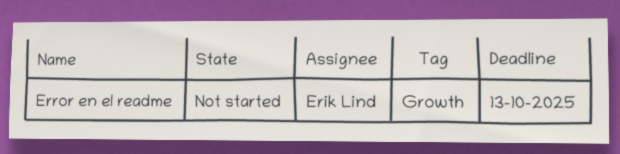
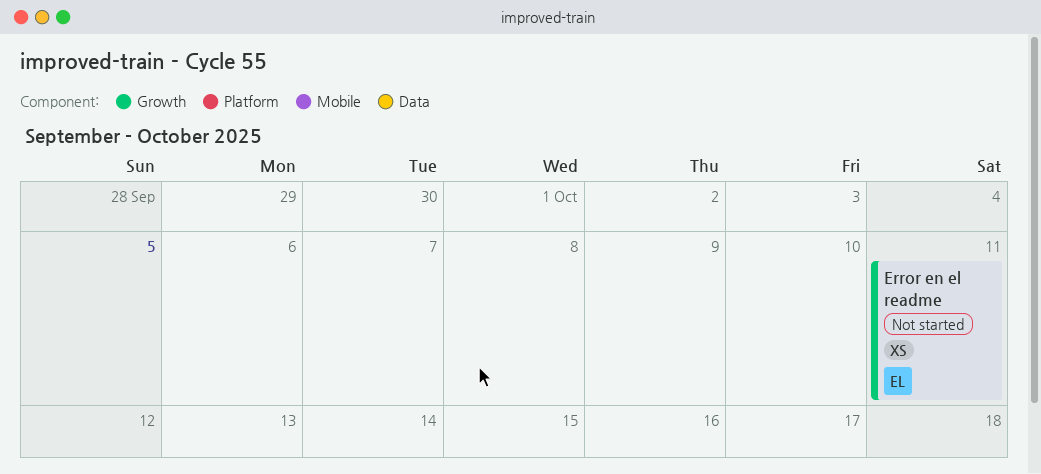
Error en el readme, due: Oct 13 -> Oct 11

